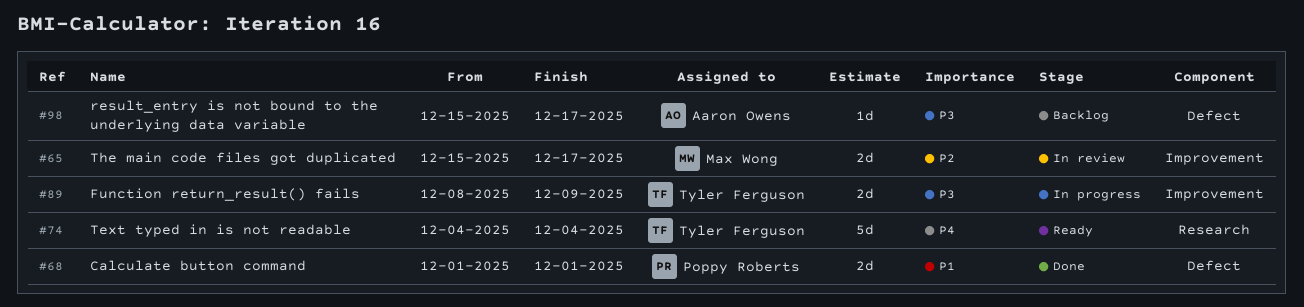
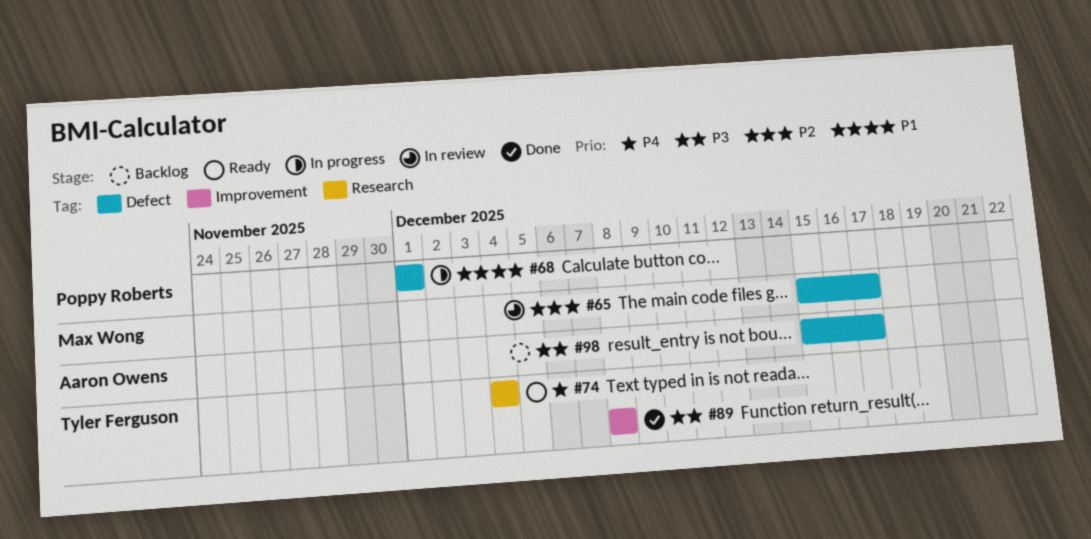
#65, label: Improvement -> Defect
#68, status: Done -> In progress
#89, status: In progress -> Done
#89, due: Dec 9 -> Dec 8

